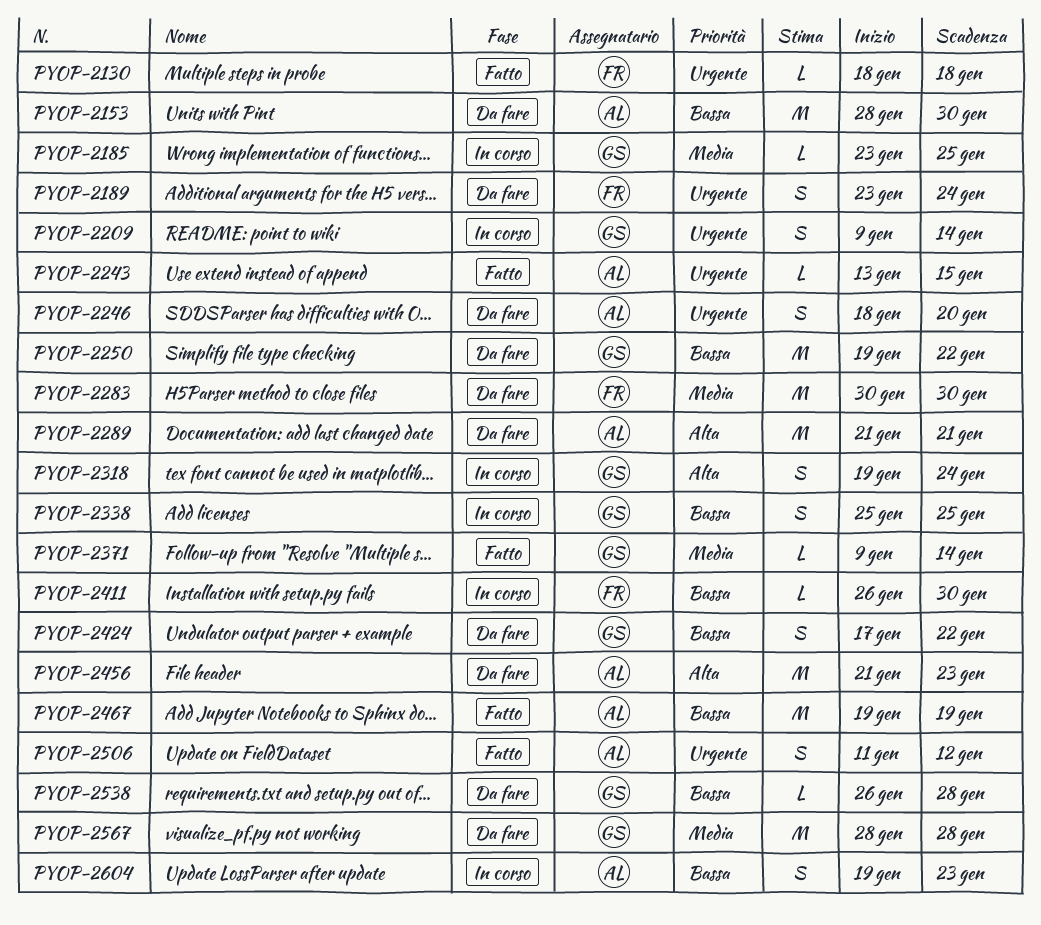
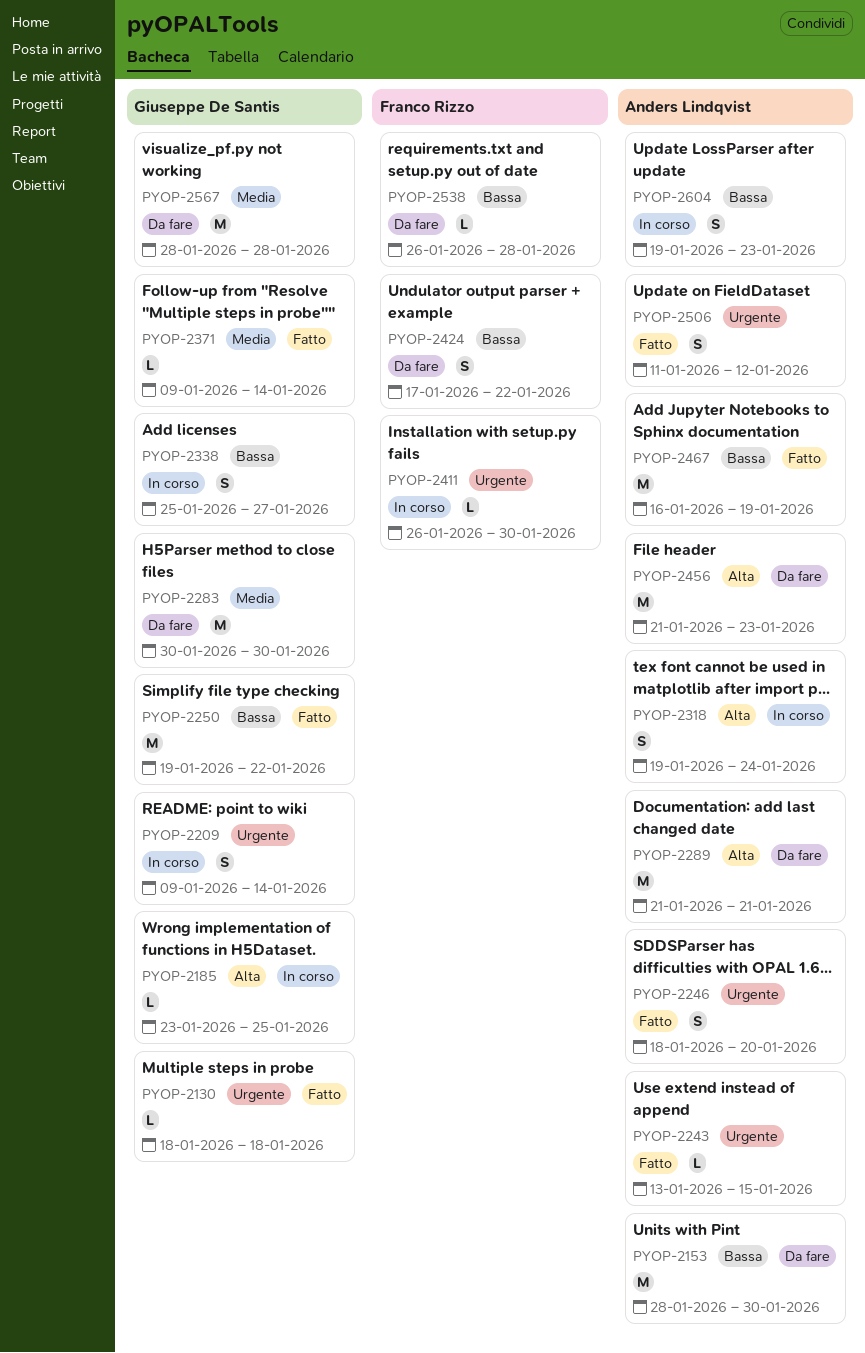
PYOP-2130, owner: Franco Rizzo -> Giuseppe De Santis
PYOP-2185, priority: Media -> Alta
PYOP-2189: present -> none
PYOP-2246, status: Da fare -> Fatto
PYOP-2250, status: Da fare -> Fatto
PYOP-2283, owner: Franco Rizzo -> Giuseppe De Santis
PYOP-2318, owner: Giuseppe De Santis -> Anders Lindqvist
PYOP-2338, due: Jan 25 -> Jan 27
PYOP-2411, priority: Bassa -> Urgente
PYOP-2424, owner: Giuseppe De Santis -> Franco Rizzo
PYOP-2467, start: Jan 19 -> Jan 16
PYOP-2538, owner: Giuseppe De Santis -> Franco Rizzo

